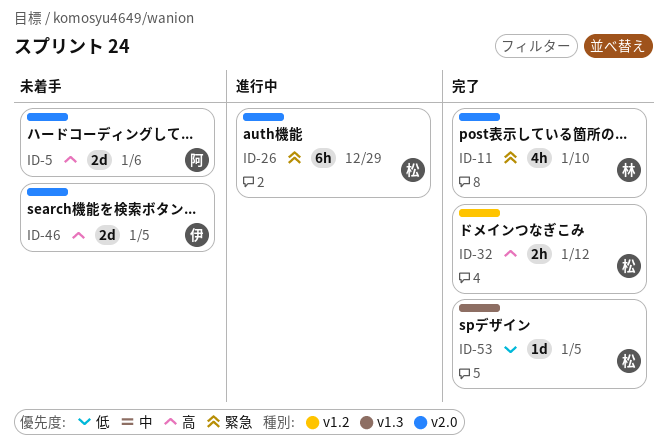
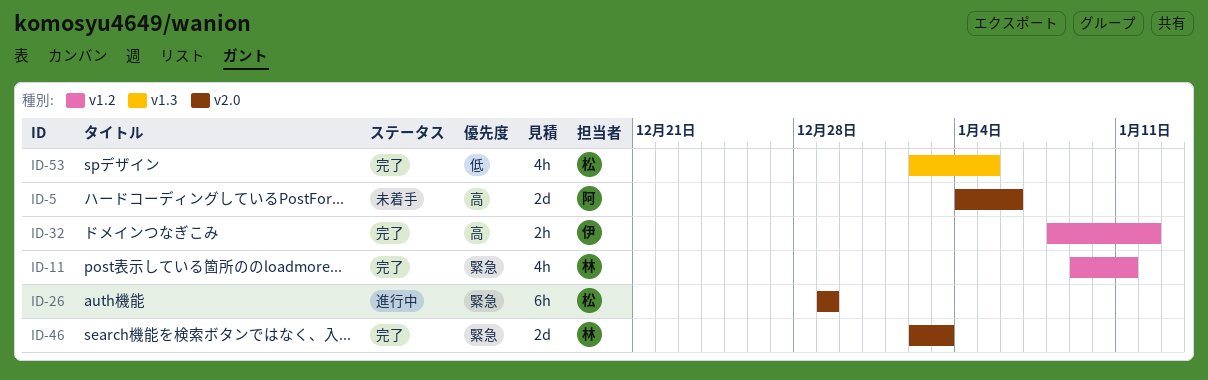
ID-11, label: v2.0 -> v1.2
ID-11, due: Jan 10 -> Jan 11
ID-32, owner: 松 -> 伊
ID-46, status: 未着手 -> 完了
ID-46, owner: 伊 -> 林
ID-46, priority: 高 -> 緊急
ID-46, due: Jan 5 -> Jan 3
ID-53, estimate: 1d -> 4h

